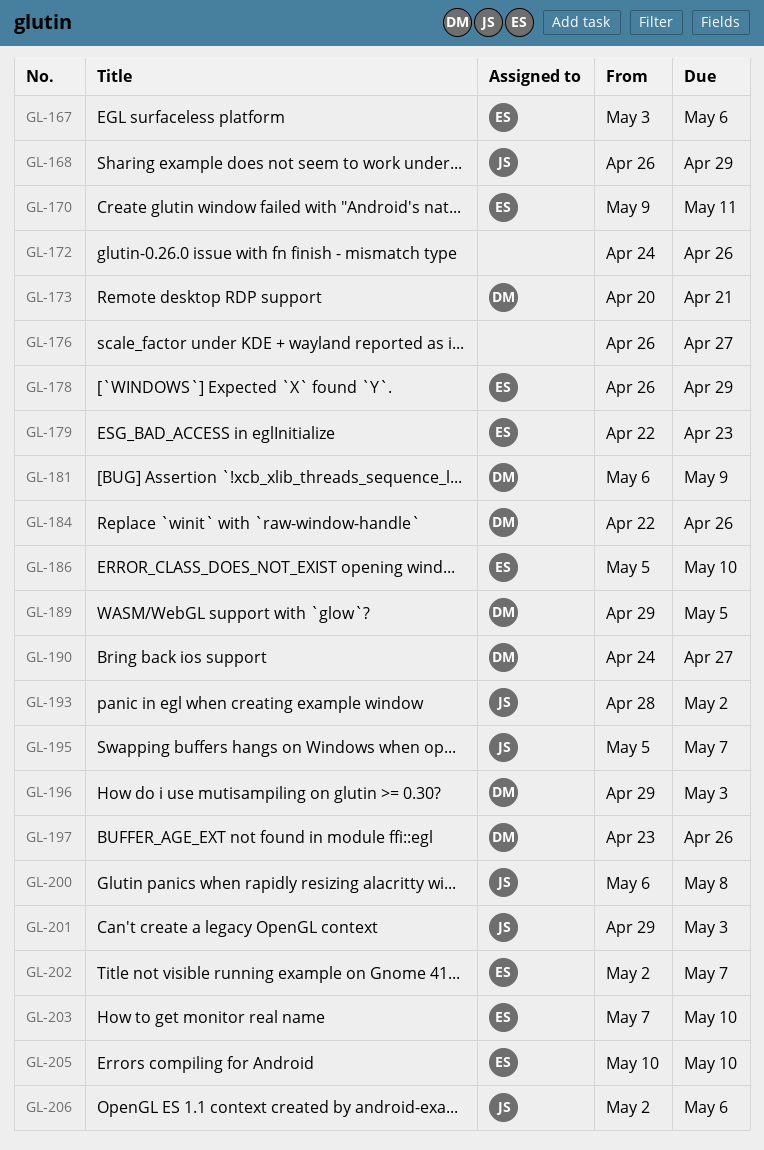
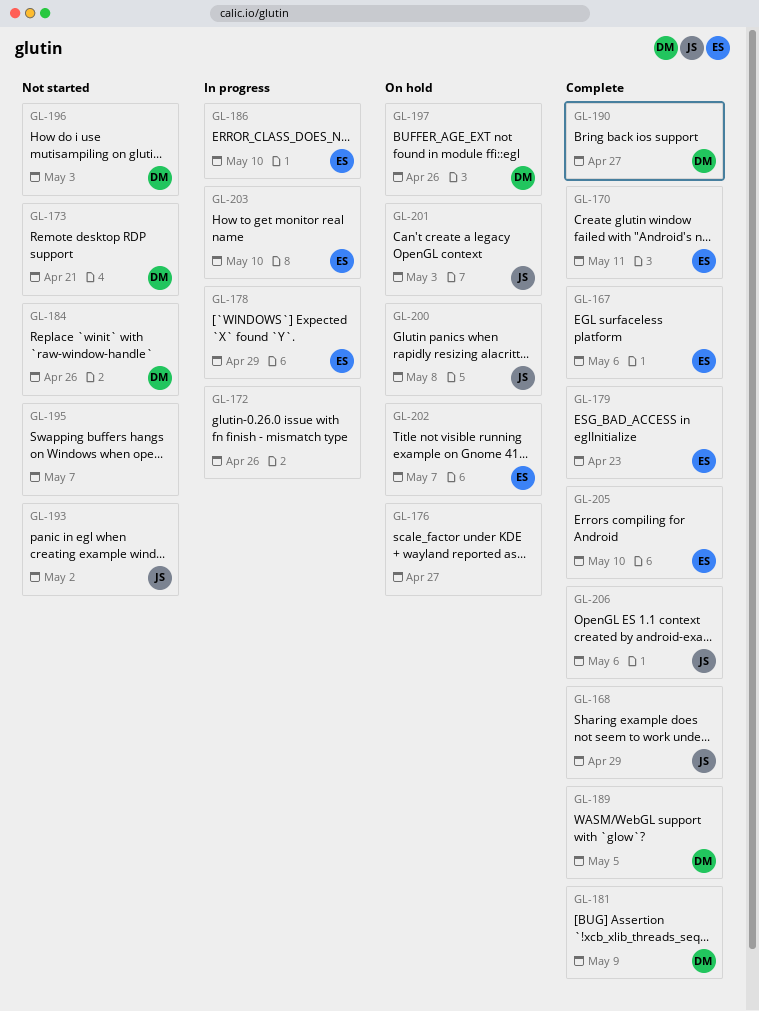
GL-195, owner: JS -> none

